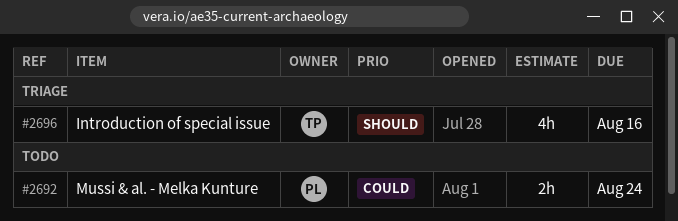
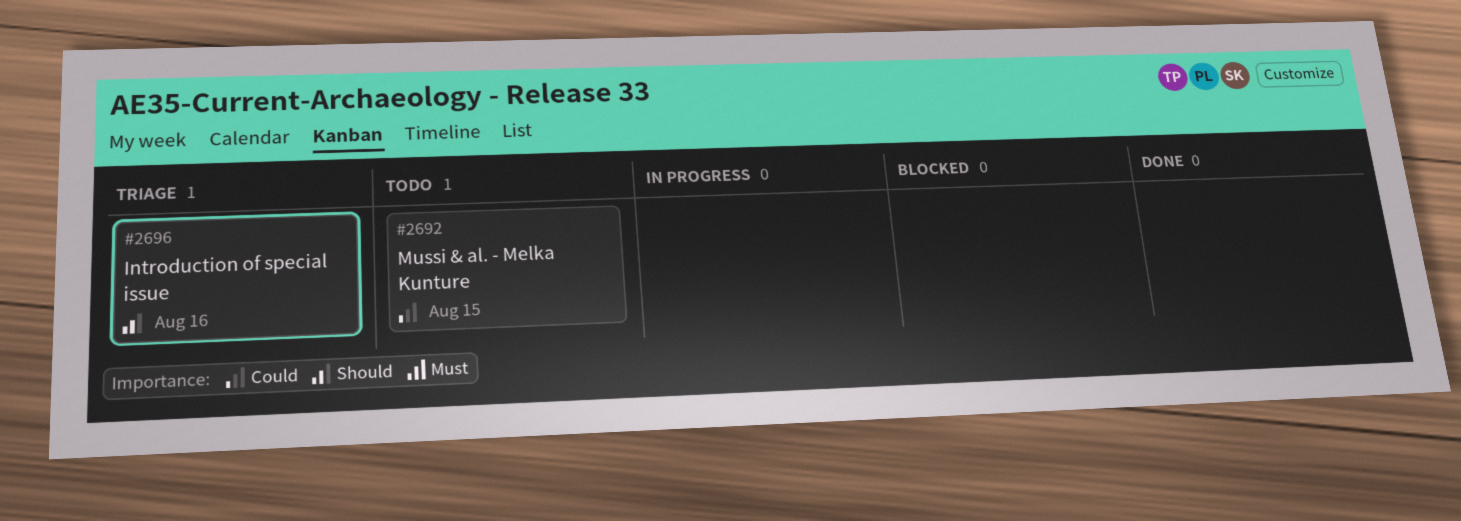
#2692, due: Aug 24 -> Aug 15

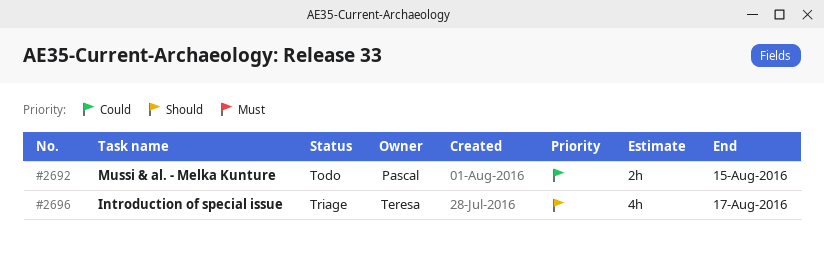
#2696, due: Aug 16 -> Aug 17

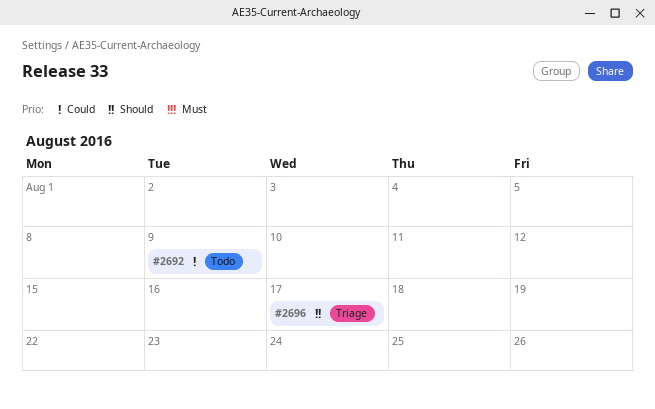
#2692, due: Aug 15 -> Aug 9

